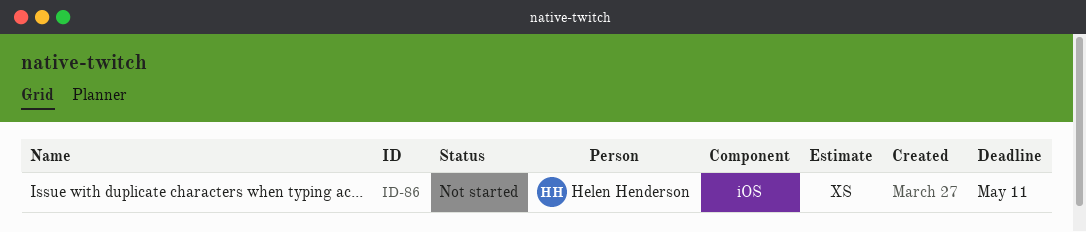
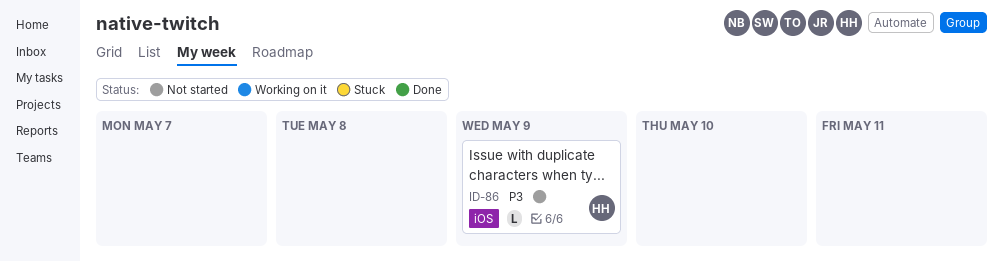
ID-86, estimate: XS -> L
ID-86, due: May 11 -> May 9

